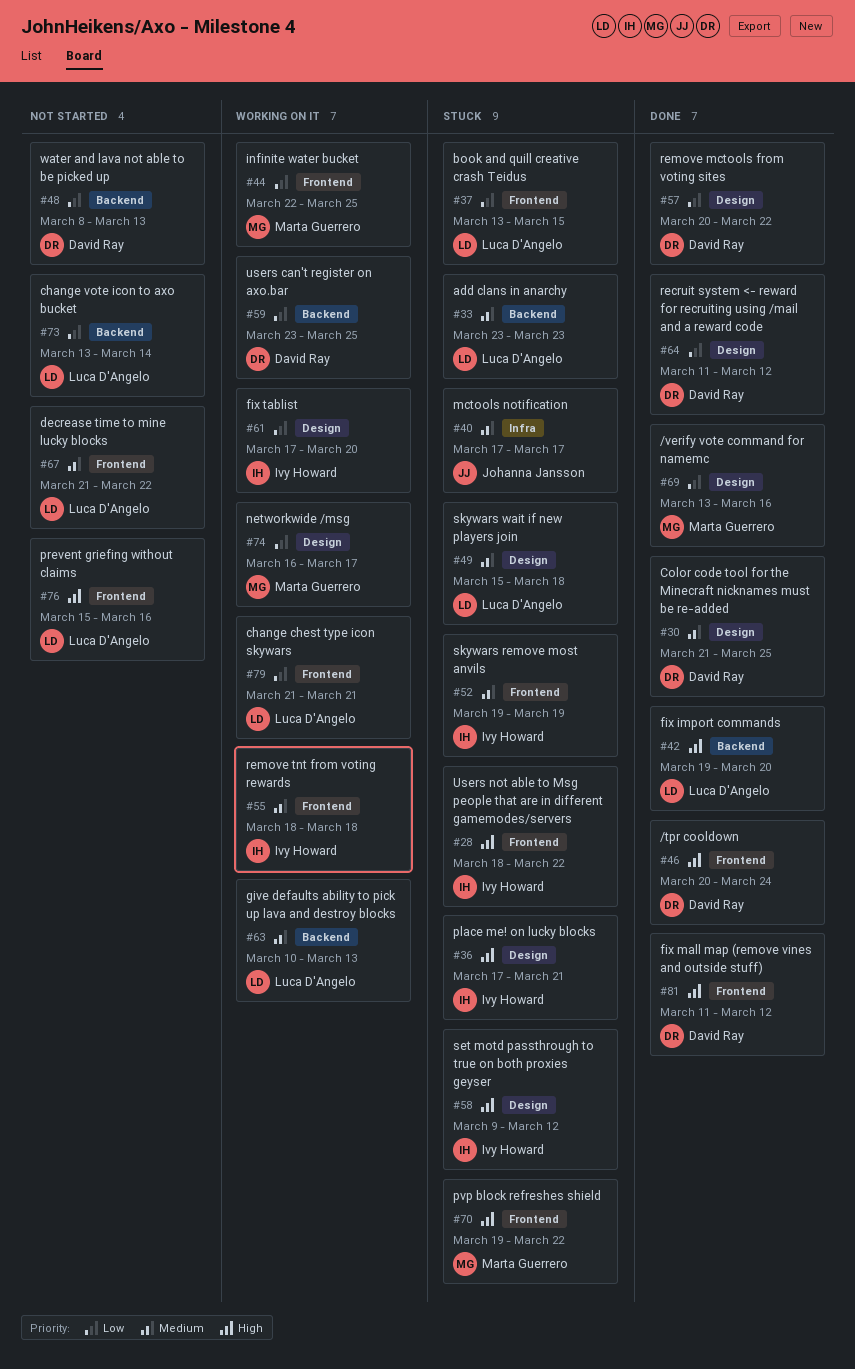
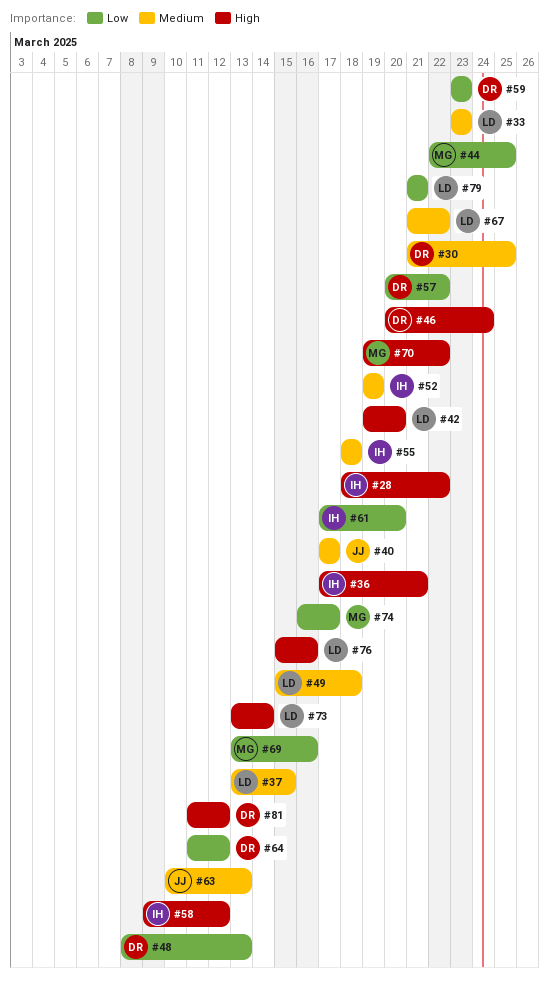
#37, priority: Low -> Medium
#59, due: Mar 25 -> Mar 23
#63, owner: Luca D'Angelo -> Johanna Jansson
#73, priority: Low -> High

